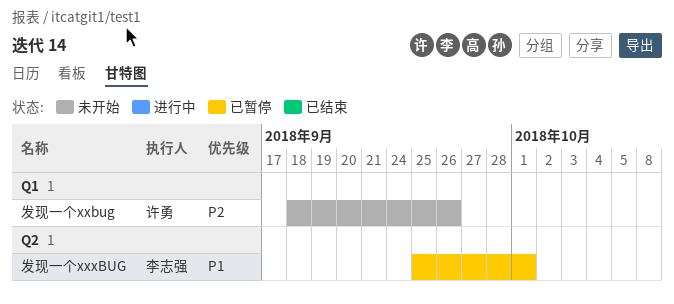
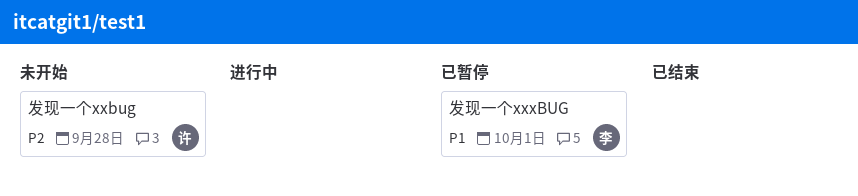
发现一个xxbug, due: Sep 26 -> Sep 28

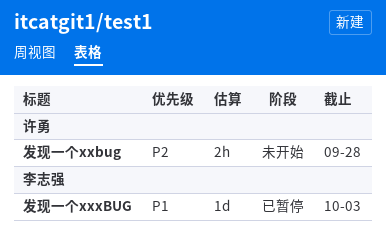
发现一个xxxBUG, due: Oct 1 -> Oct 3

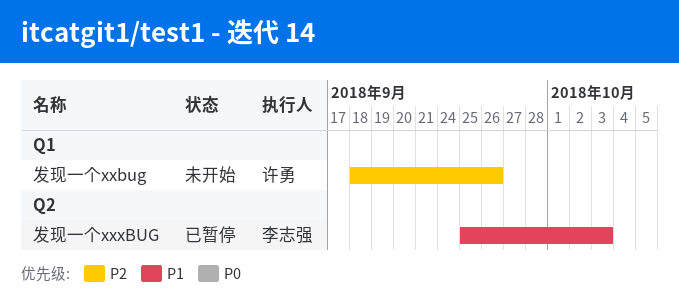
发现一个xxbug, due: Sep 28 -> Sep 26

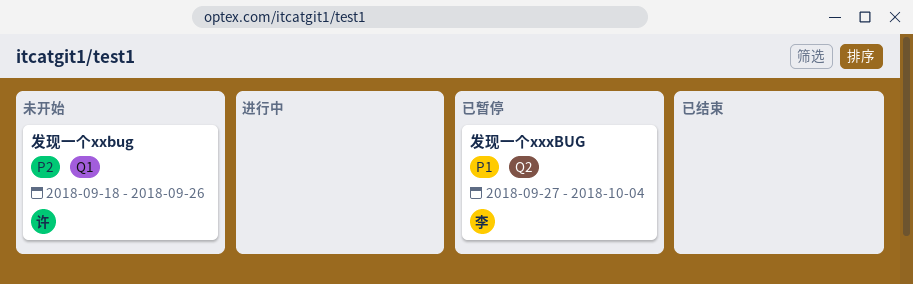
发现一个xxxBUG, start: Sep 25 -> Sep 27
发现一个xxxBUG, due: Oct 3 -> Oct 4

